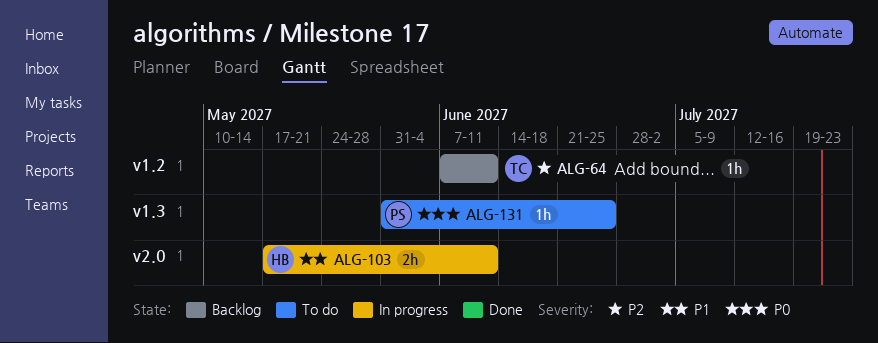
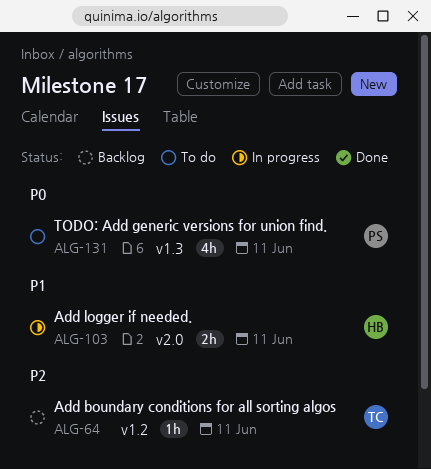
ALG-131, estimate: 1h -> 4h
ALG-131, due: Jun 25 -> Jun 11

